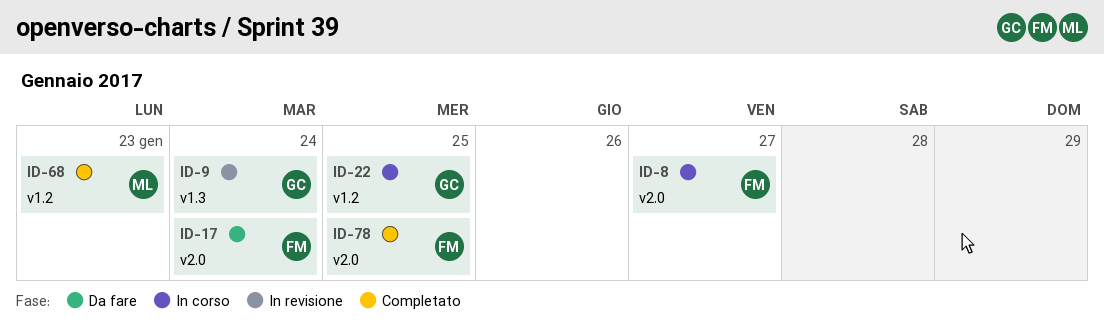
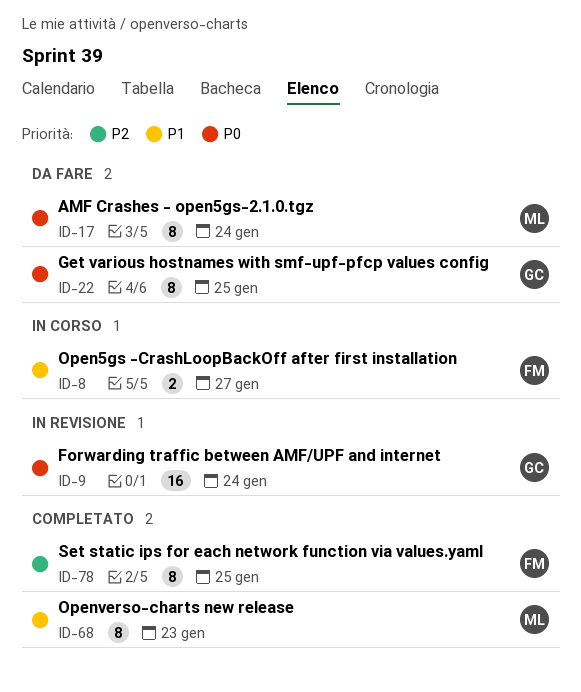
ID-17, owner: FM -> ML
ID-22, status: In corso -> Da fare

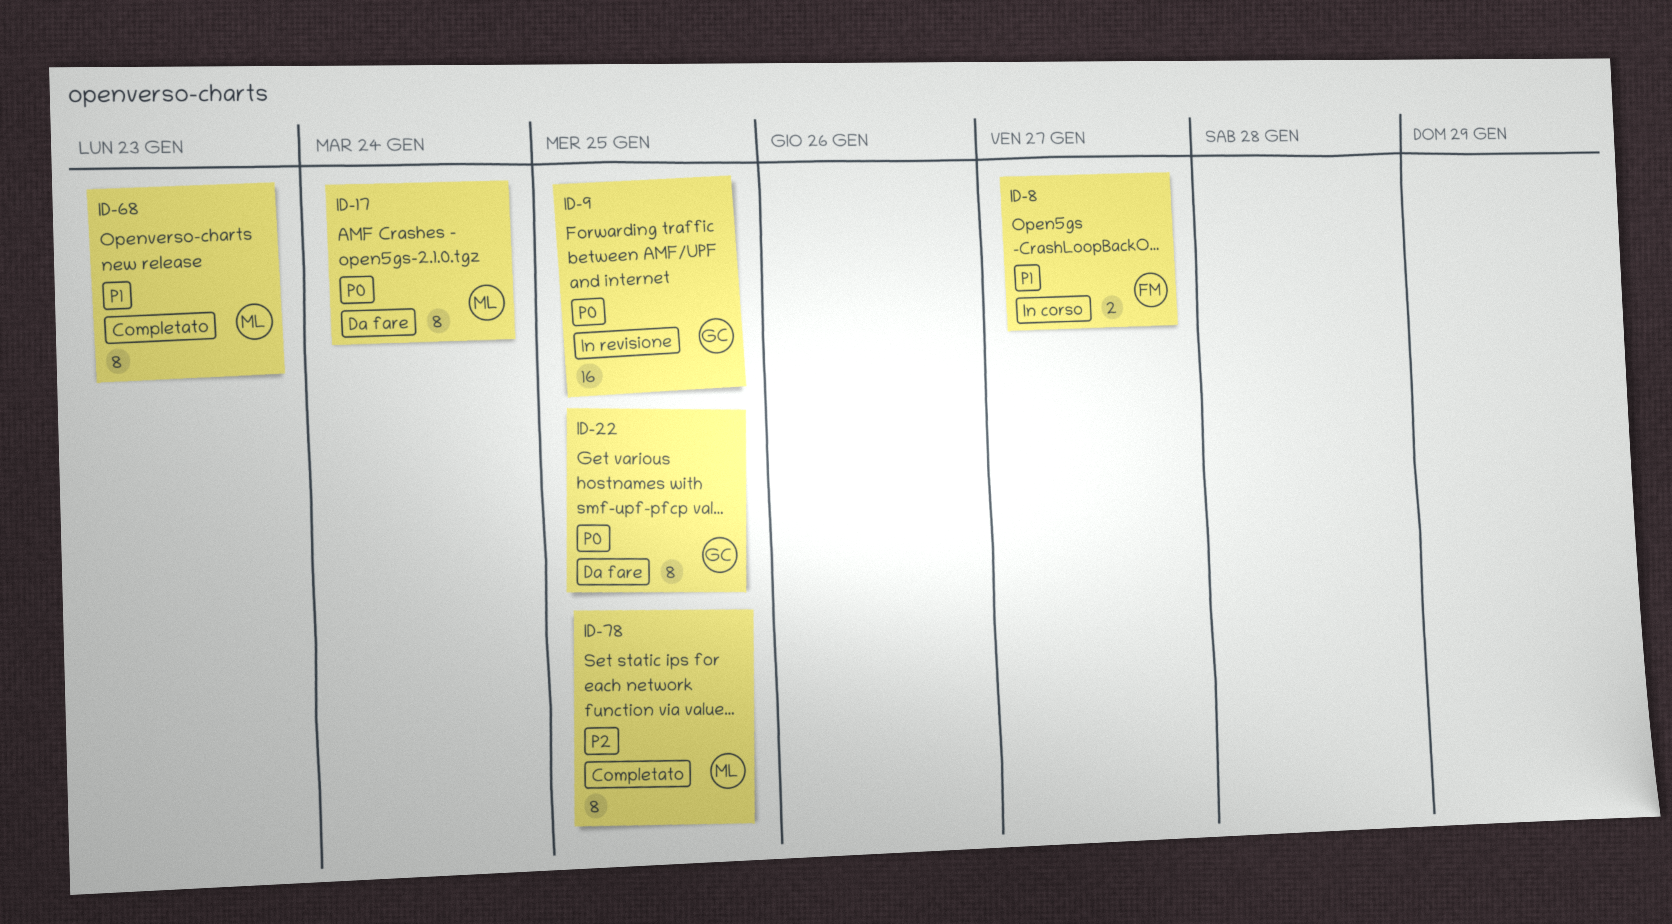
ID-9, due: Jan 24 -> Jan 25
ID-78, owner: FM -> ML

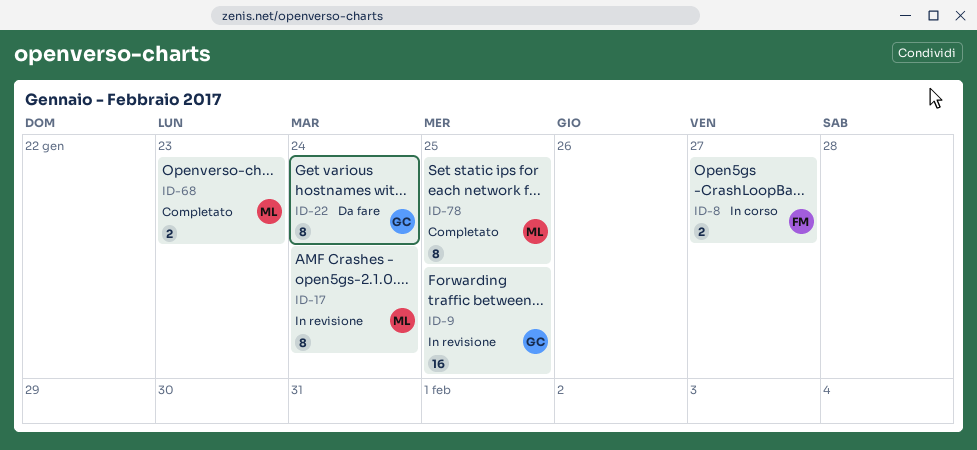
ID-17, status: Da fare -> In revisione
ID-22, due: Jan 25 -> Jan 24
ID-68, estimate: 8 -> 2

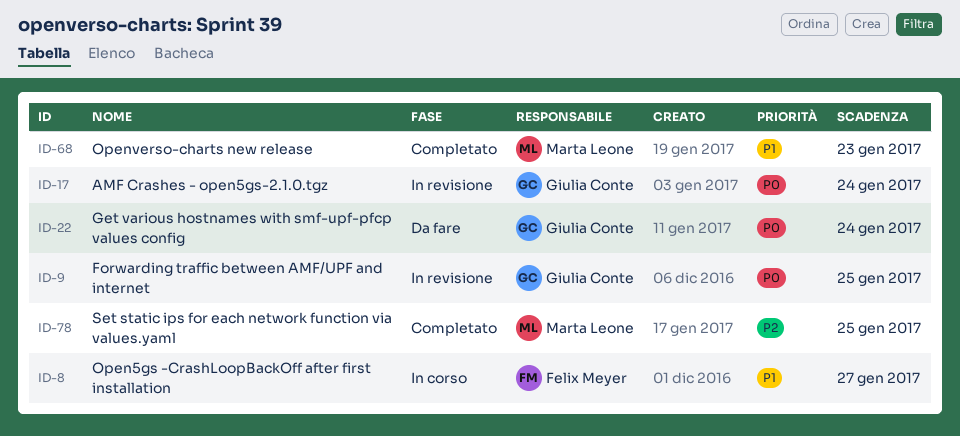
ID-17, owner: Marta Leone -> Giulia Conte

